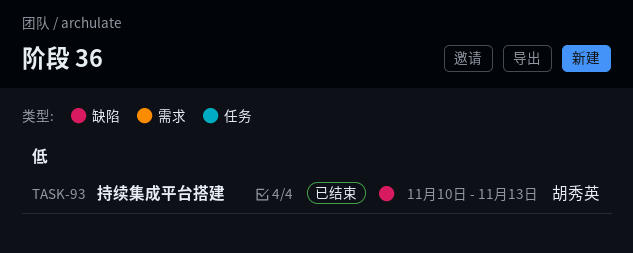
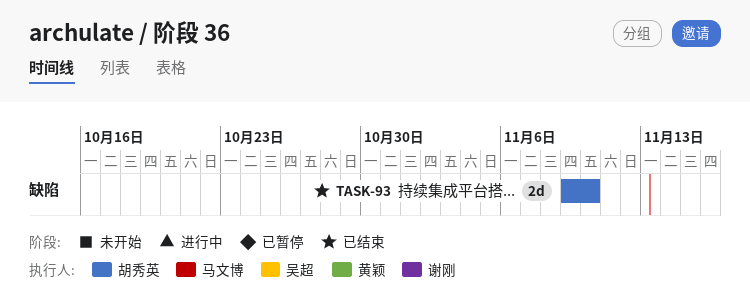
TASK-93, start: Nov 10 -> Nov 9
TASK-93, due: Nov 13 -> Nov 10

